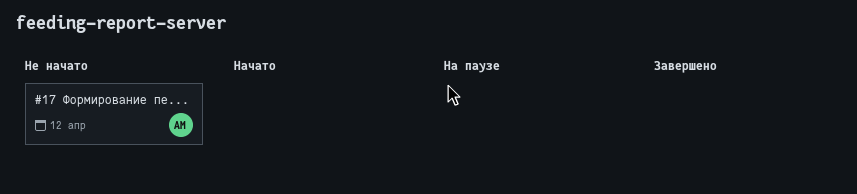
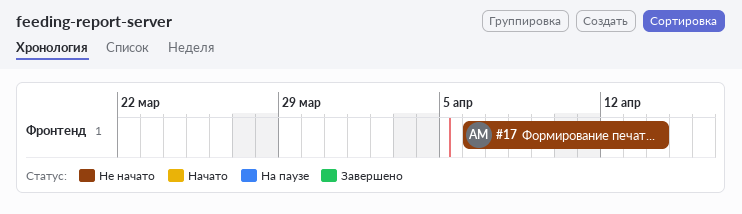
#17, due: Apr 12 -> Apr 14

